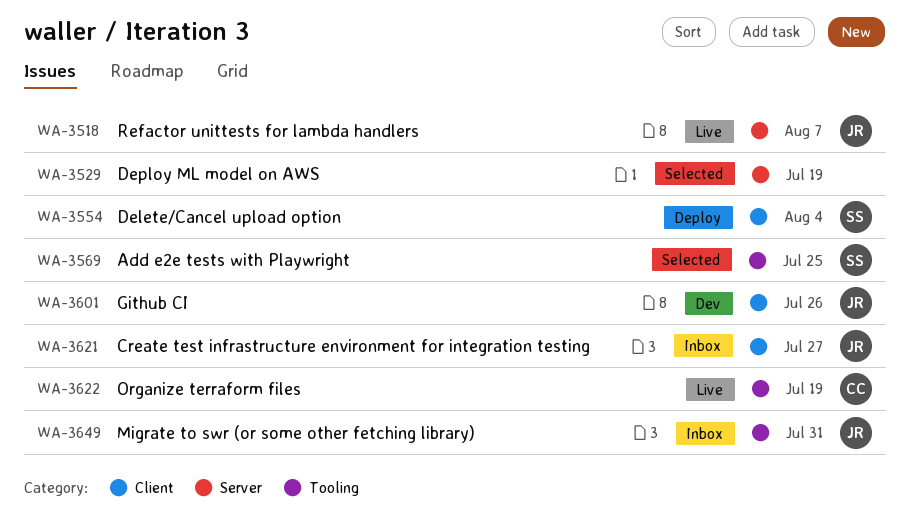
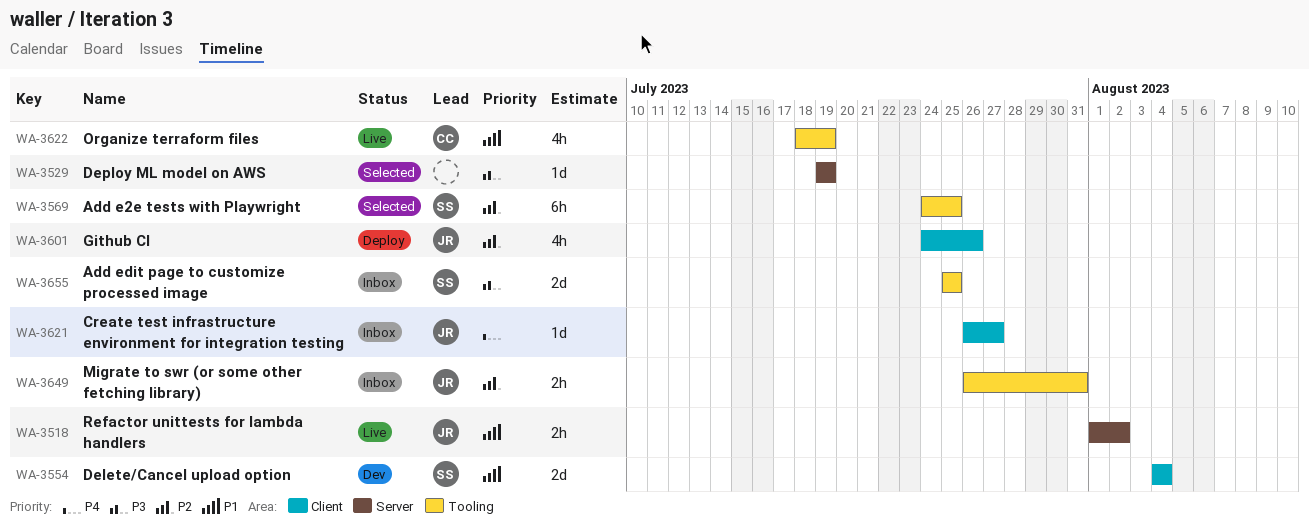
WA-3518, due: Aug 7 -> Aug 2
WA-3554, status: Deploy -> Dev
WA-3601, status: Dev -> Deploy
WA-3655: none -> present

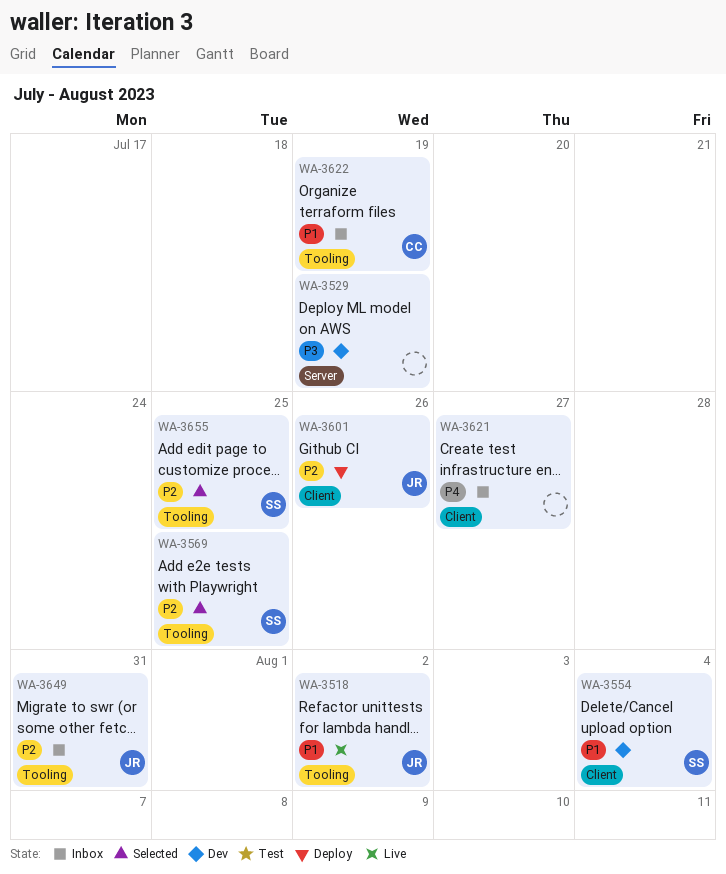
WA-3518, label: Server -> Tooling
WA-3529, status: Selected -> Dev
WA-3621, owner: JR -> none
WA-3622, status: Live -> Inbox
WA-3655, status: Inbox -> Selected
WA-3655, priority: P3 -> P2

